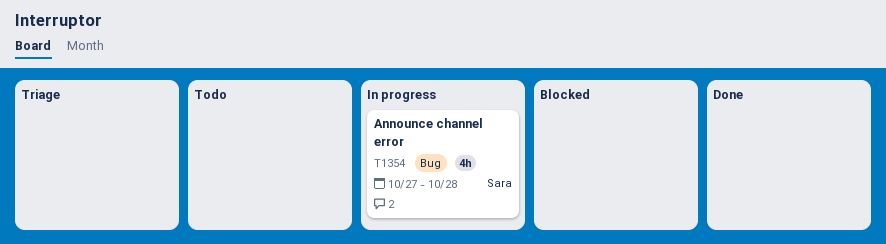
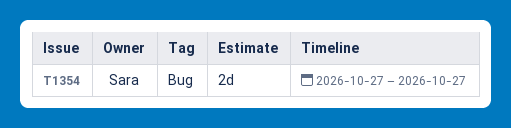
T1354, estimate: 4h -> 2d
T1354, due: Oct 28 -> Oct 27

